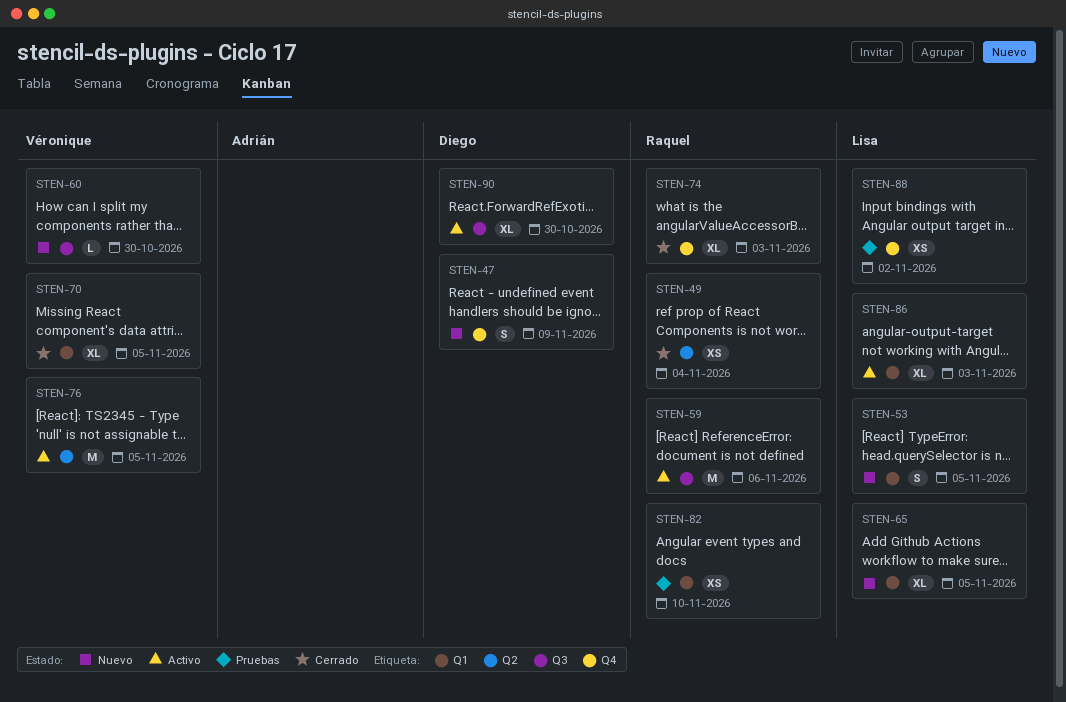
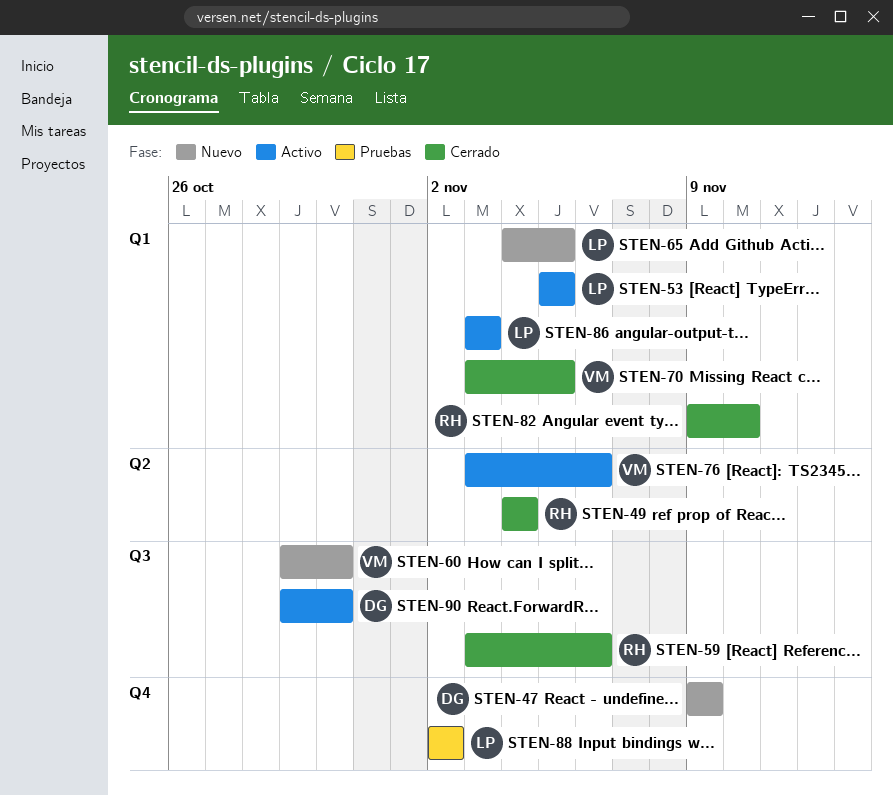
STEN-53, status: Nuevo -> Activo
STEN-59, status: Activo -> Cerrado
STEN-74: present -> none
STEN-76, due: Nov 5 -> Nov 6
STEN-82, status: Pruebas -> Cerrado

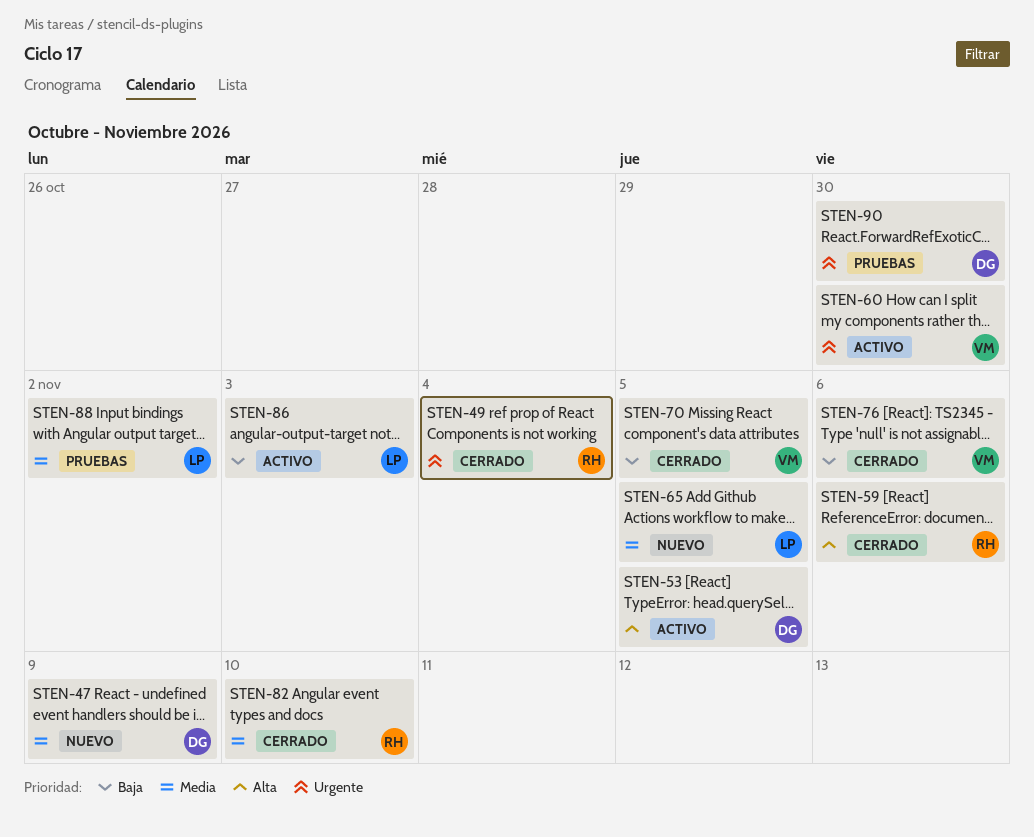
STEN-53, owner: LP -> DG
STEN-60, status: Nuevo -> Activo
STEN-76, status: Activo -> Cerrado
STEN-90, status: Activo -> Pruebas

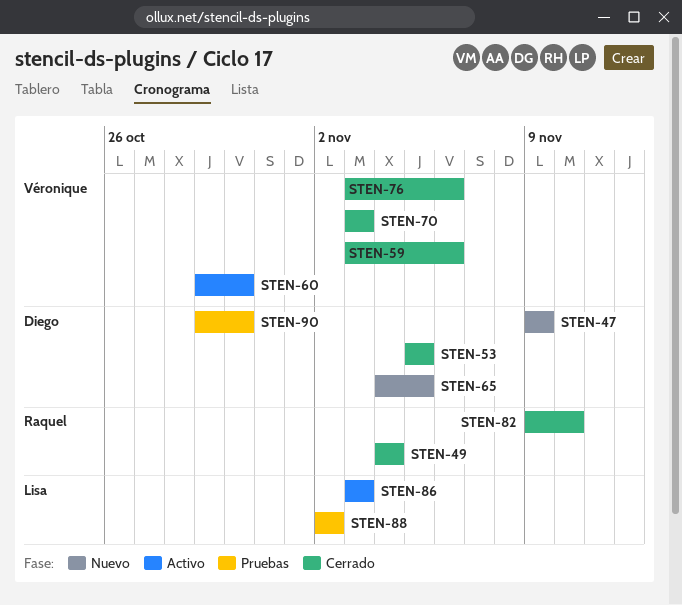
STEN-53, status: Activo -> Cerrado
STEN-59, owner: Raquel -> Véronique
STEN-65, owner: Lisa -> Diego
STEN-70, due: Nov 5 -> Nov 3

